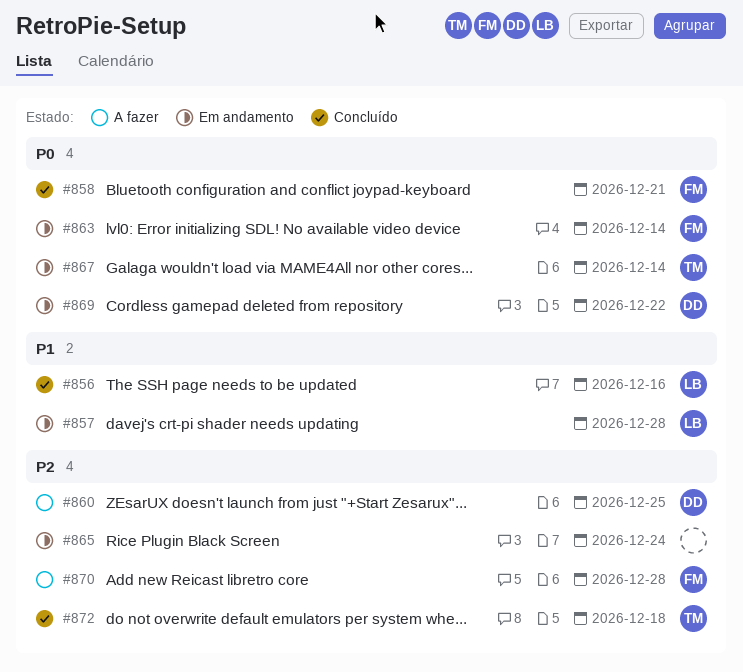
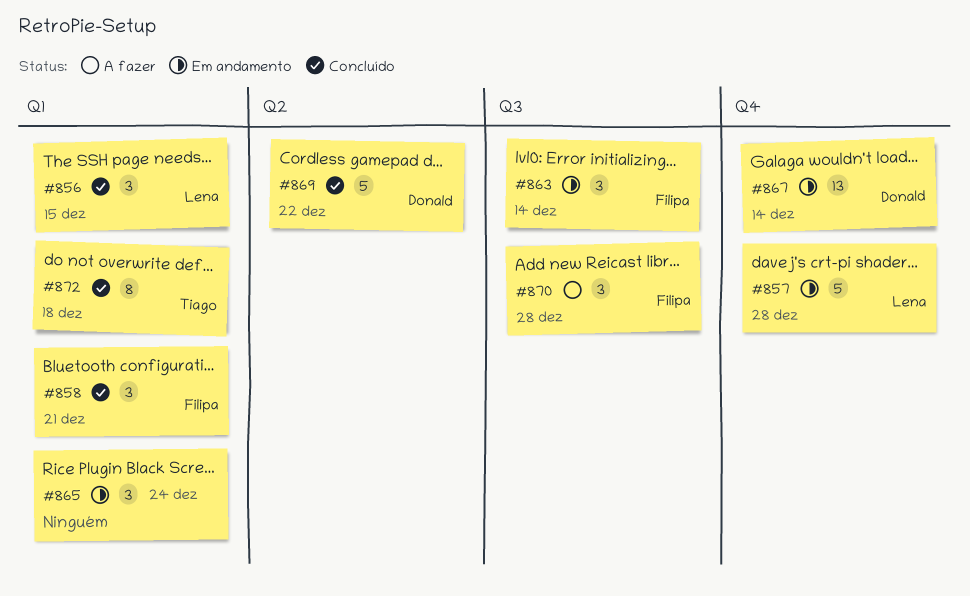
#856, due: Dec 16 -> Dec 15
#860: present -> none
#867, owner: Tiago -> Donald
#869, status: Em andamento -> Concluído

